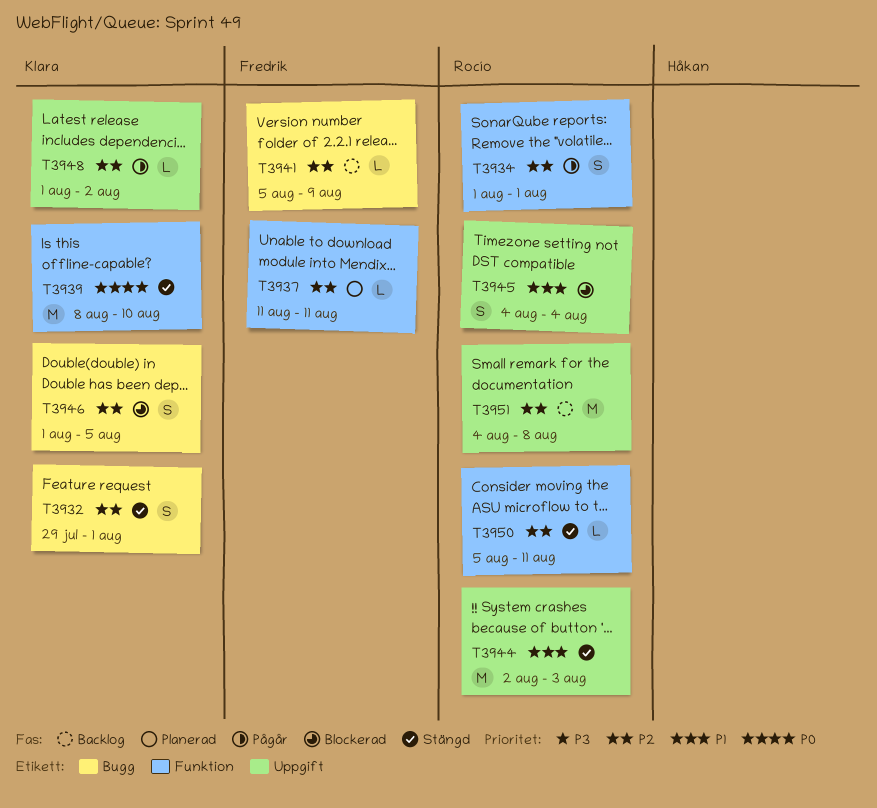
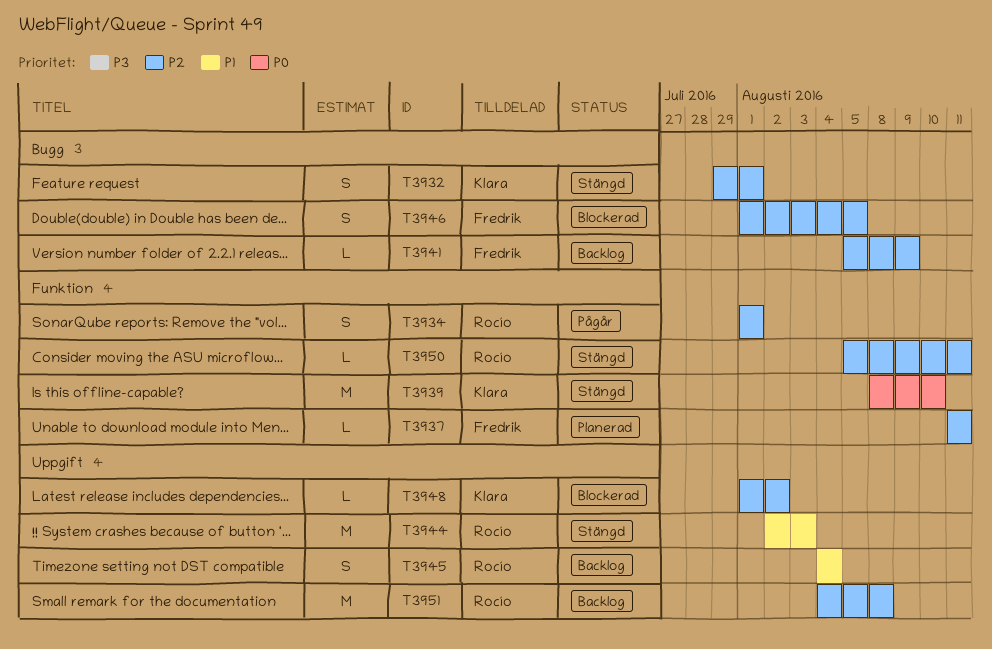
T3945, status: Blockerad -> Backlog
T3946, owner: Klara -> Fredrik
T3948, status: Pågår -> Blockerad

